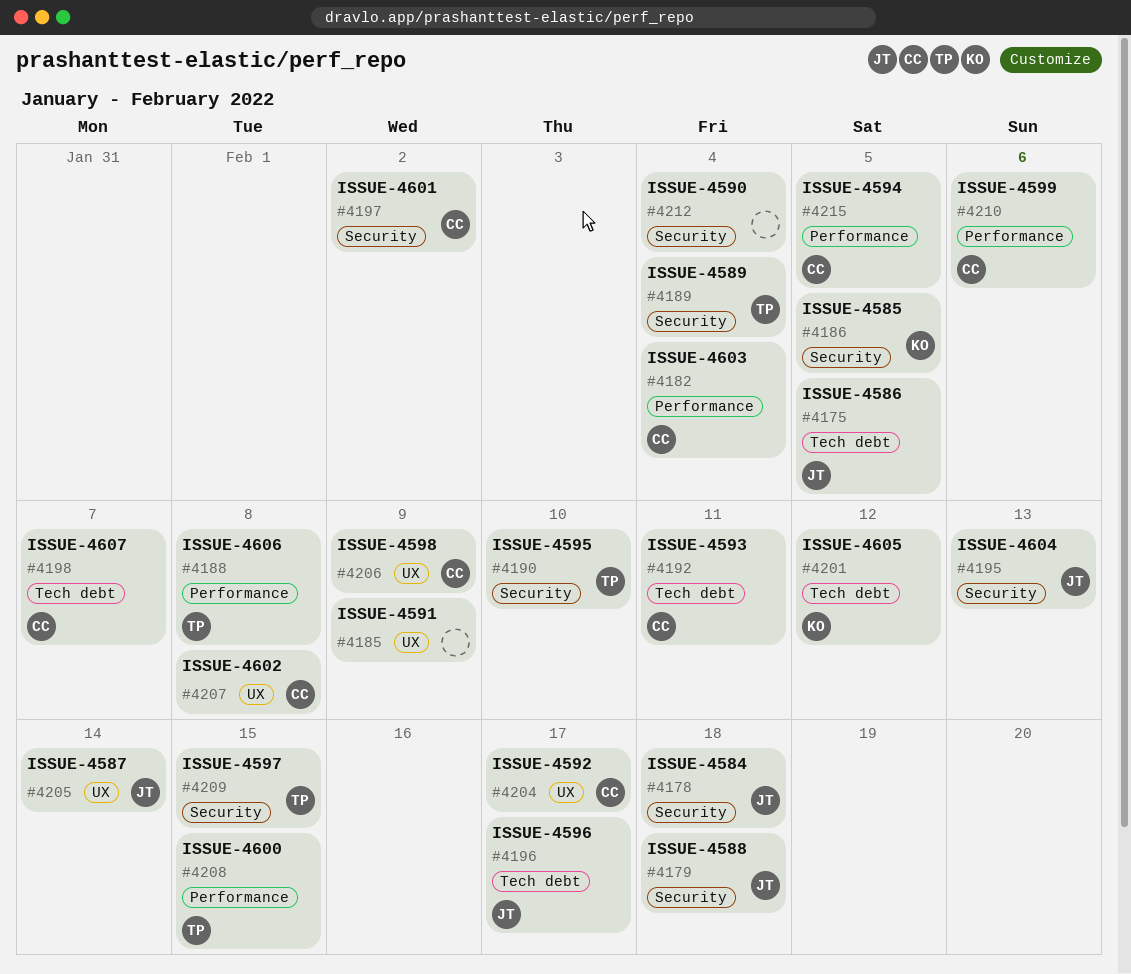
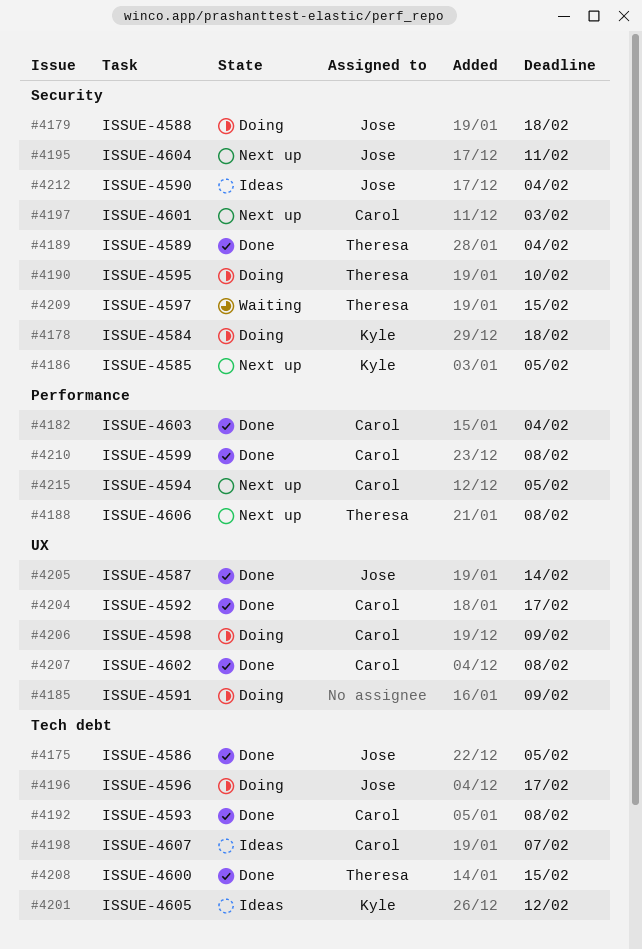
#4178, owner: Jose -> Kyle
#4192, due: Feb 11 -> Feb 8
#4195, due: Feb 13 -> Feb 11
#4197, due: Feb 2 -> Feb 3
#4208, label: Performance -> Tech debt
#4210, due: Feb 6 -> Feb 8
#4212, owner: none -> Jose

